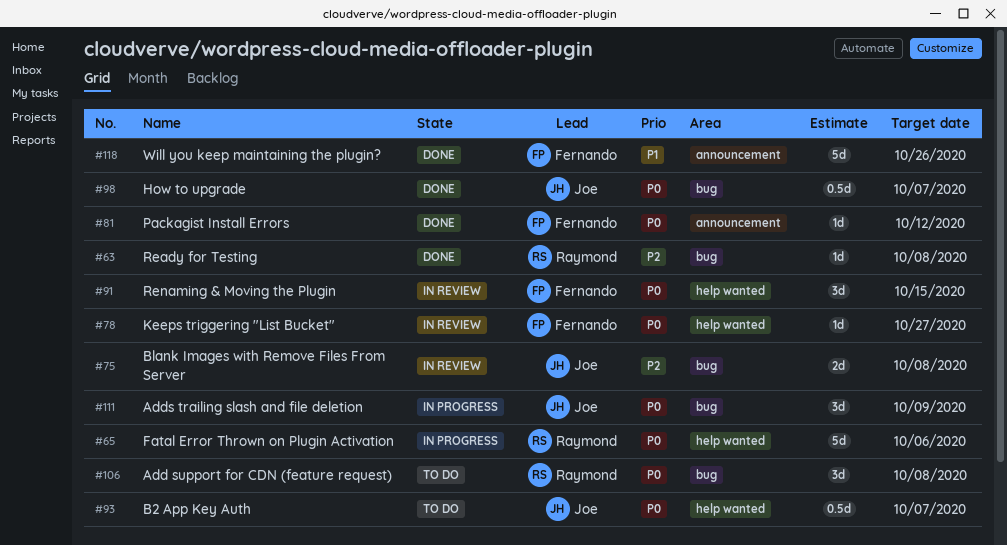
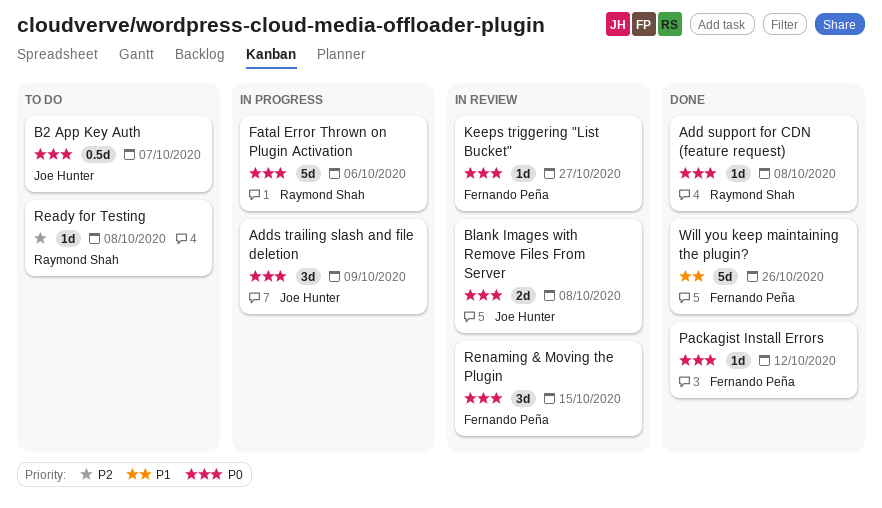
Add support for CDN (feature request), status: To do -> Done
Add support for CDN (feature request), estimate: 3d -> 1d
Blank Images with Remove Files From Server, priority: P2 -> P0
How to upgrade: present -> none
Ready for Testing, status: Done -> To do

